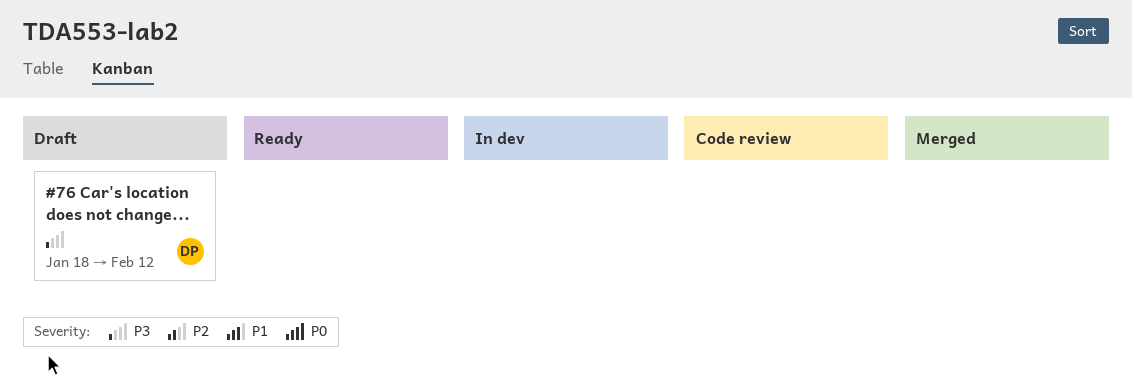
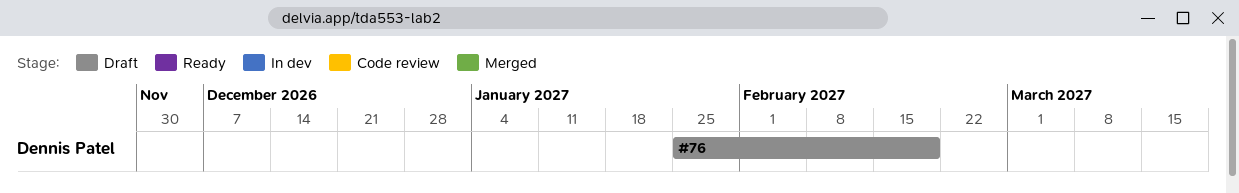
#76, start: Jan 18 -> Jan 25
#76, due: Feb 12 -> Feb 19

